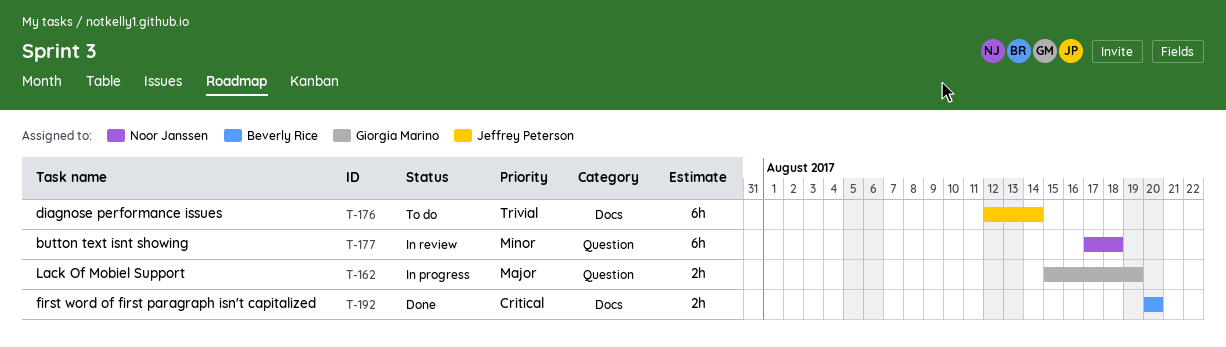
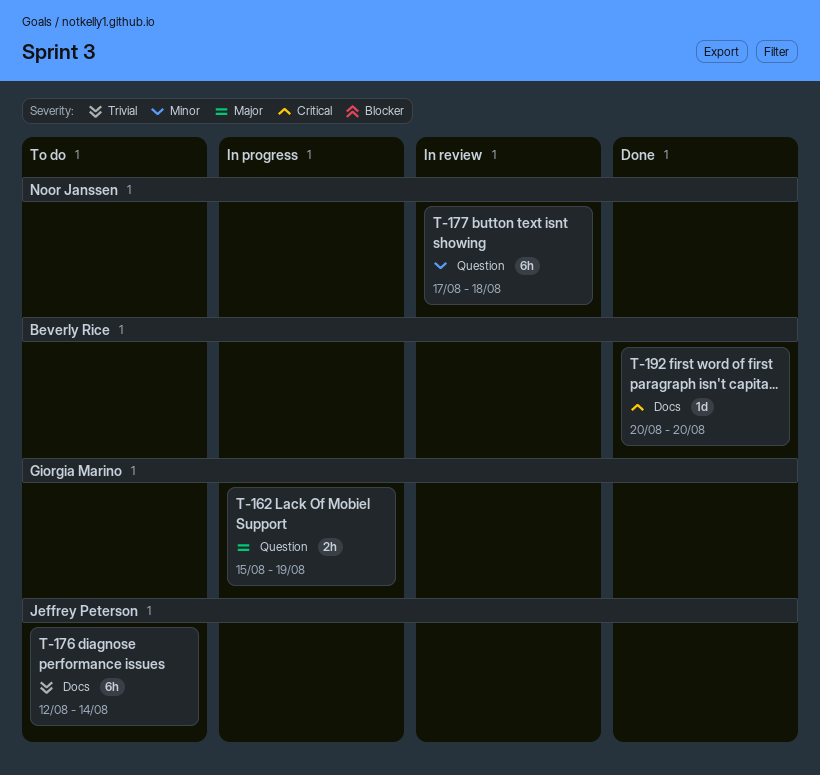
T-192, estimate: 2h -> 1d

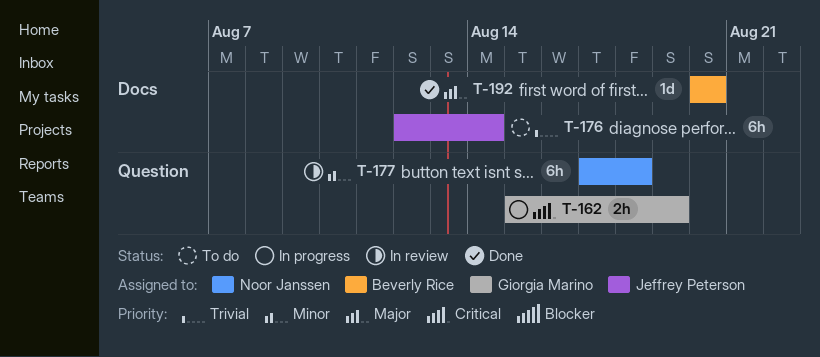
T-162, priority: Major -> Critical
T-192, priority: Critical -> Major

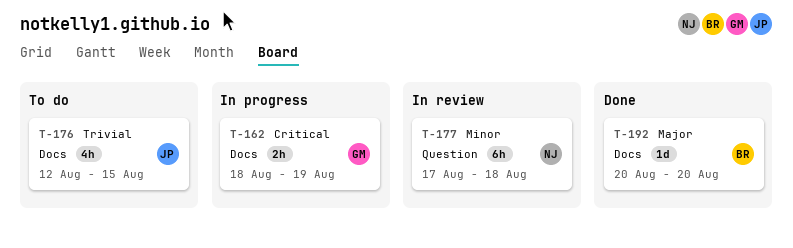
T-162, label: Question -> Docs
T-162, start: Aug 15 -> Aug 18
T-176, estimate: 6h -> 4h
T-176, due: Aug 14 -> Aug 15

